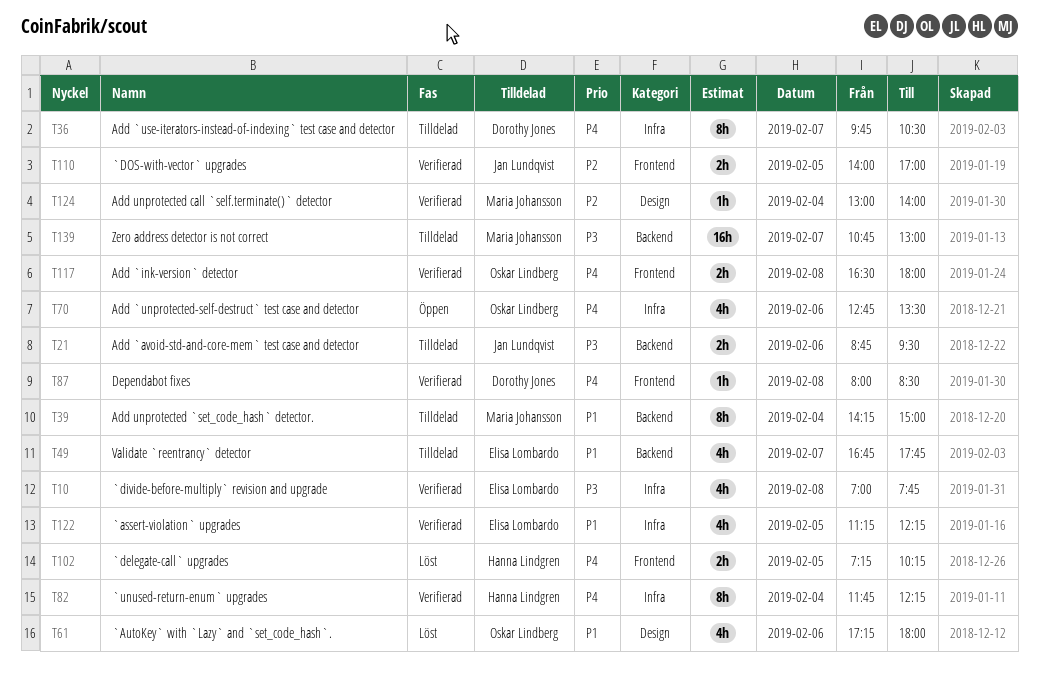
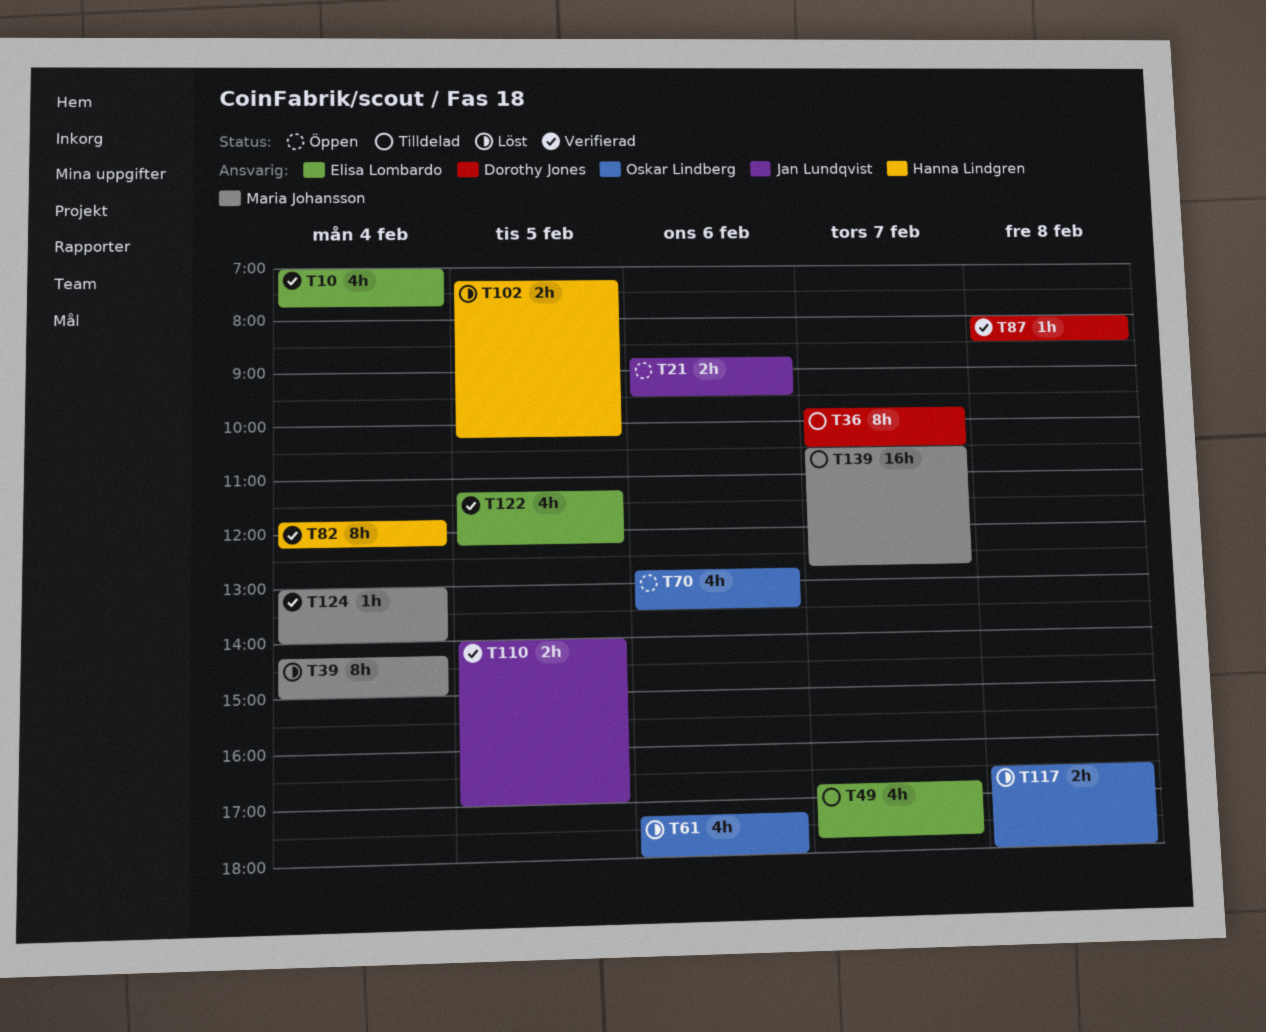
T10, day: Feb 8 -> Feb 4
T21, status: Tilldelad -> Öppen
T39, status: Tilldelad -> Löst
T117, status: Verifierad -> Löst
T139, begins: 10:45 -> 10:30
T139, ends: 13:00 -> 12:45

